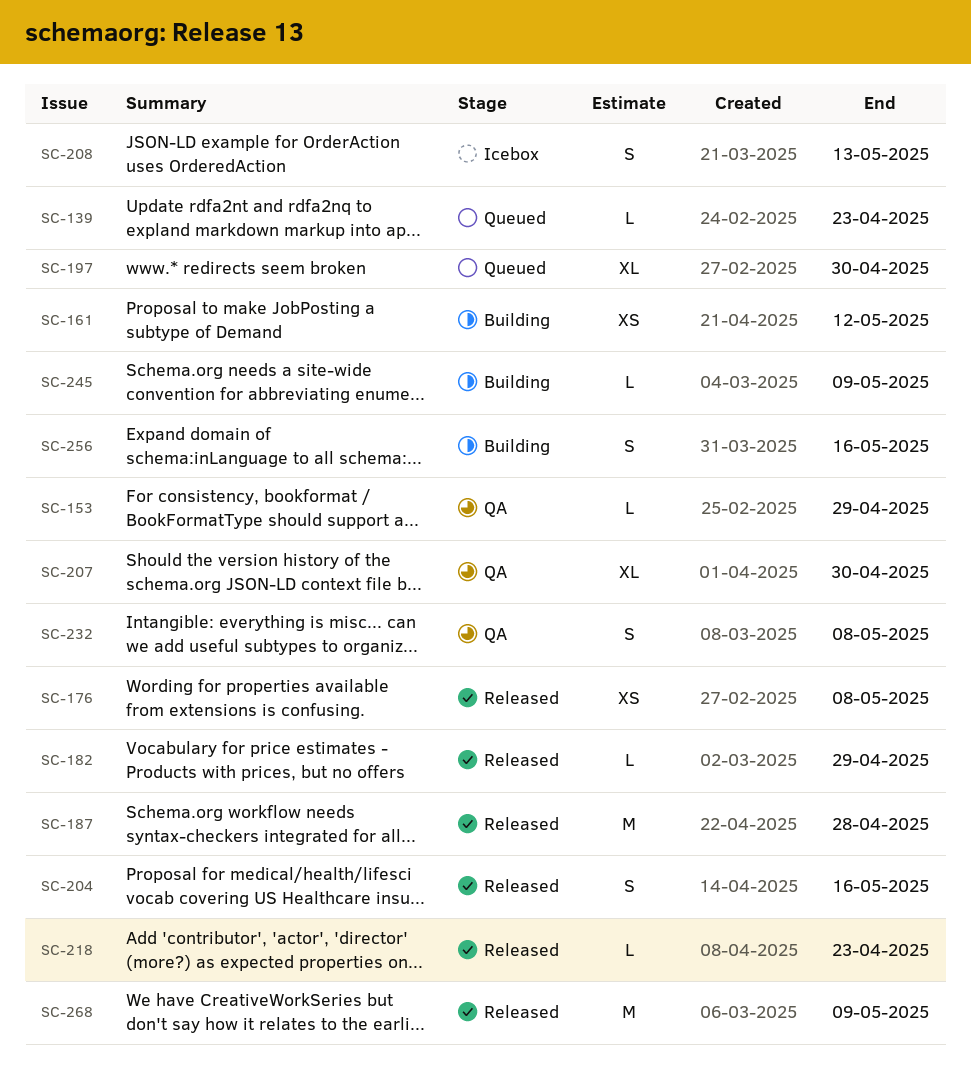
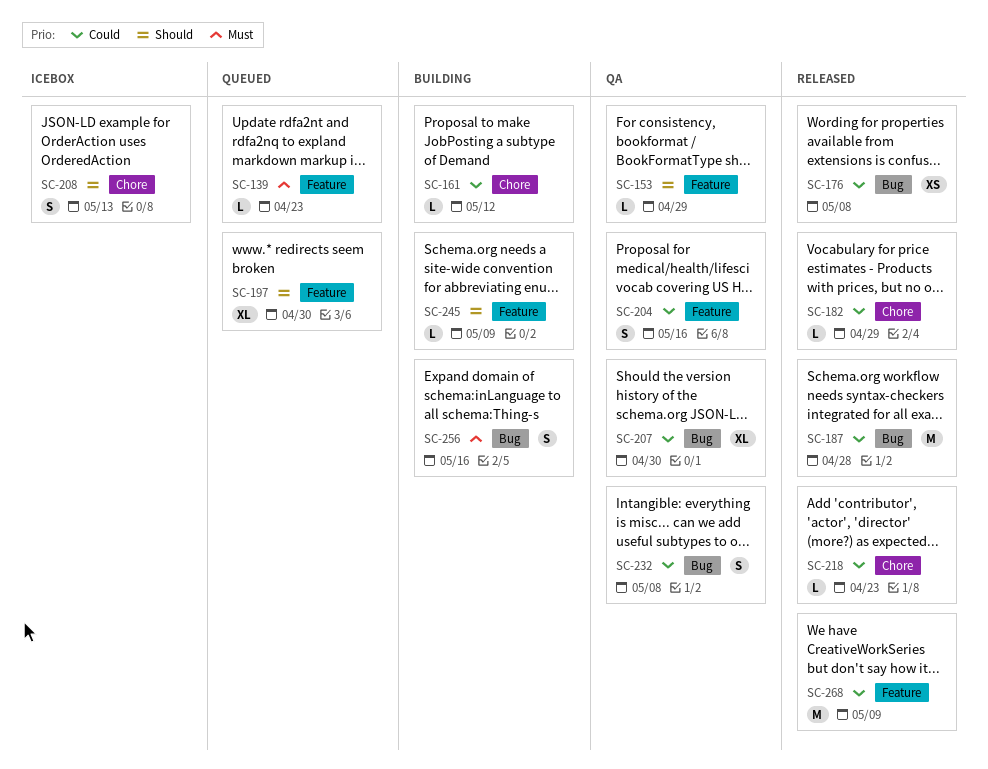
SC-161, estimate: XS -> L
SC-204, status: Released -> QA

